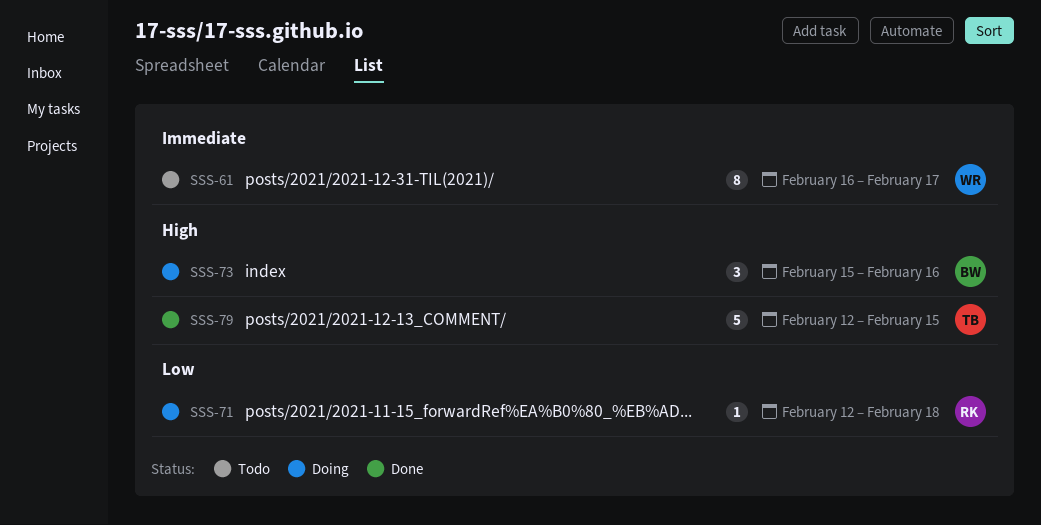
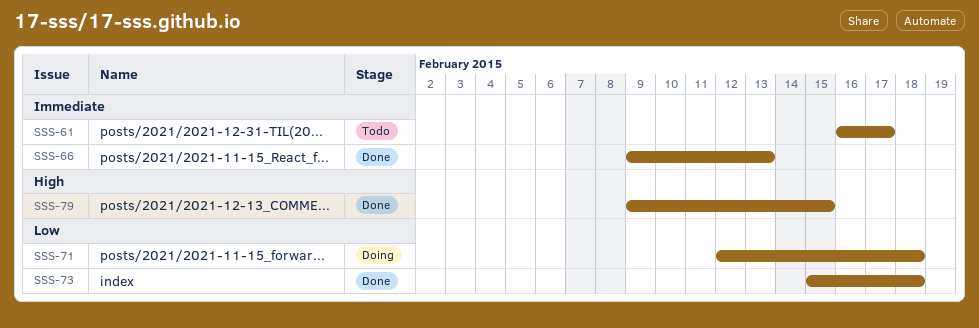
SSS-66: none -> present
SSS-73, status: Doing -> Done
SSS-73, priority: High -> Low
SSS-73, due: Feb 16 -> Feb 18
SSS-79, start: Feb 12 -> Feb 9

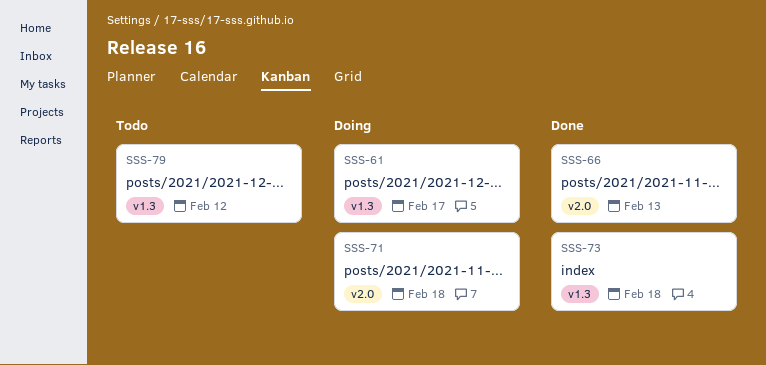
SSS-61, status: Todo -> Doing
SSS-79, status: Done -> Todo
SSS-79, due: Feb 15 -> Feb 12

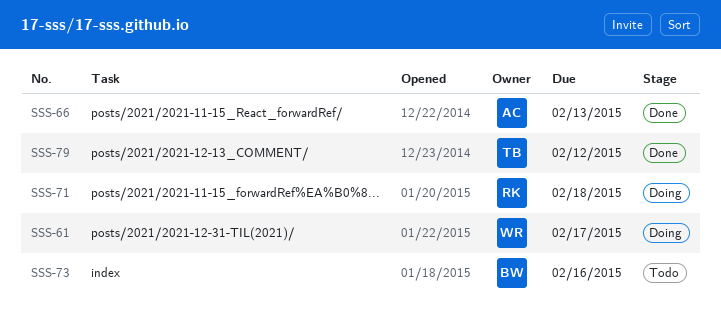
SSS-73, status: Done -> Todo
SSS-73, due: Feb 18 -> Feb 16
SSS-79, status: Todo -> Done

